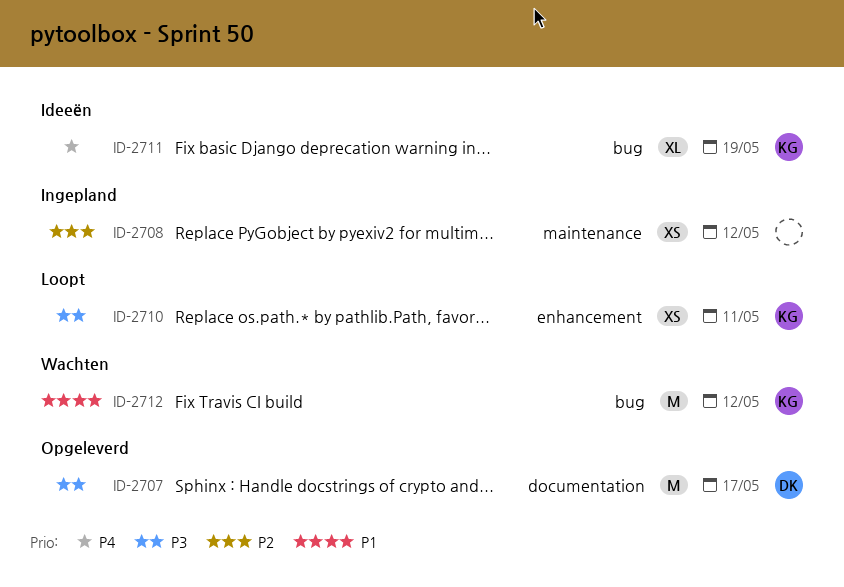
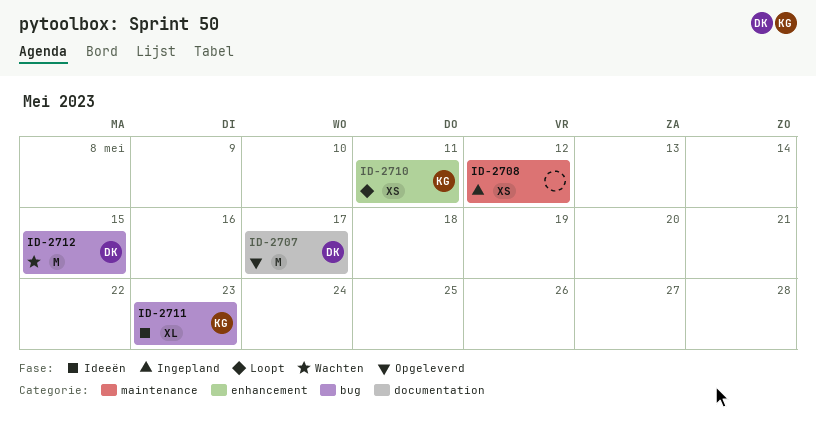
ID-2711, due: May 19 -> May 23
ID-2712, owner: KG -> DK
ID-2712, due: May 12 -> May 15

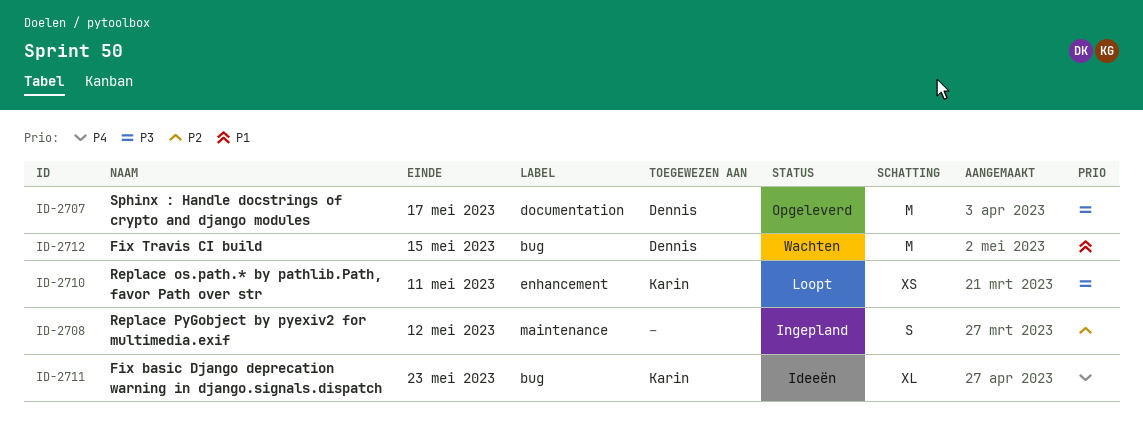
ID-2708, estimate: XS -> S

